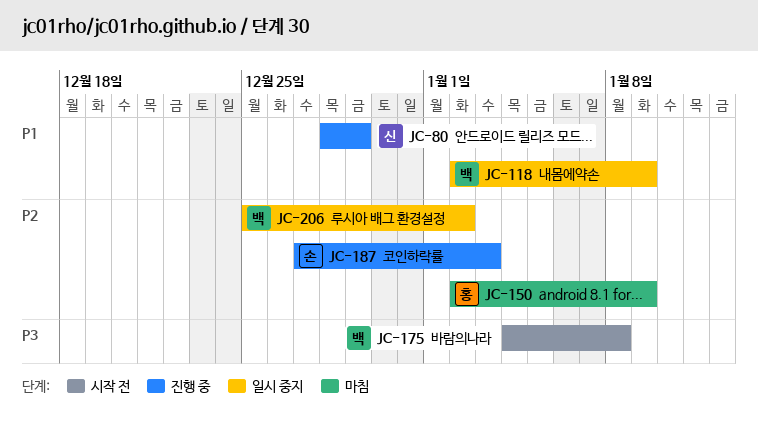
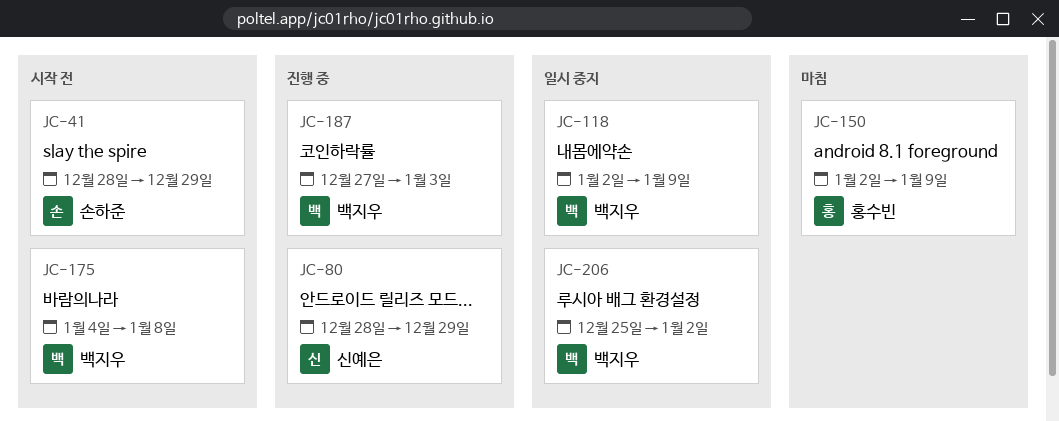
JC-41: none -> present
JC-187, owner: 손하준 -> 백지우

